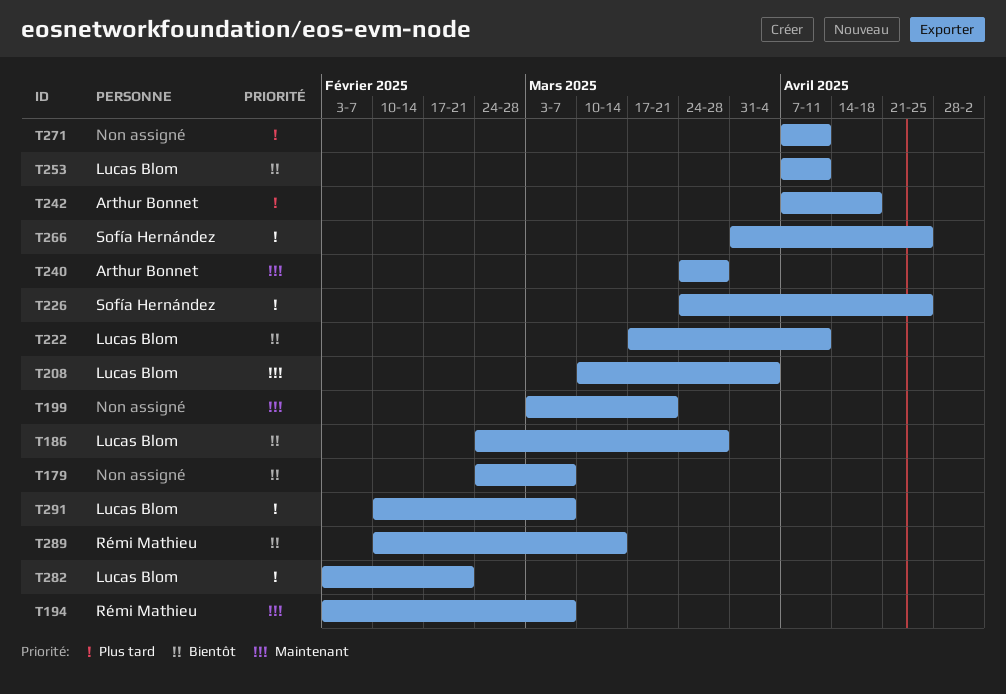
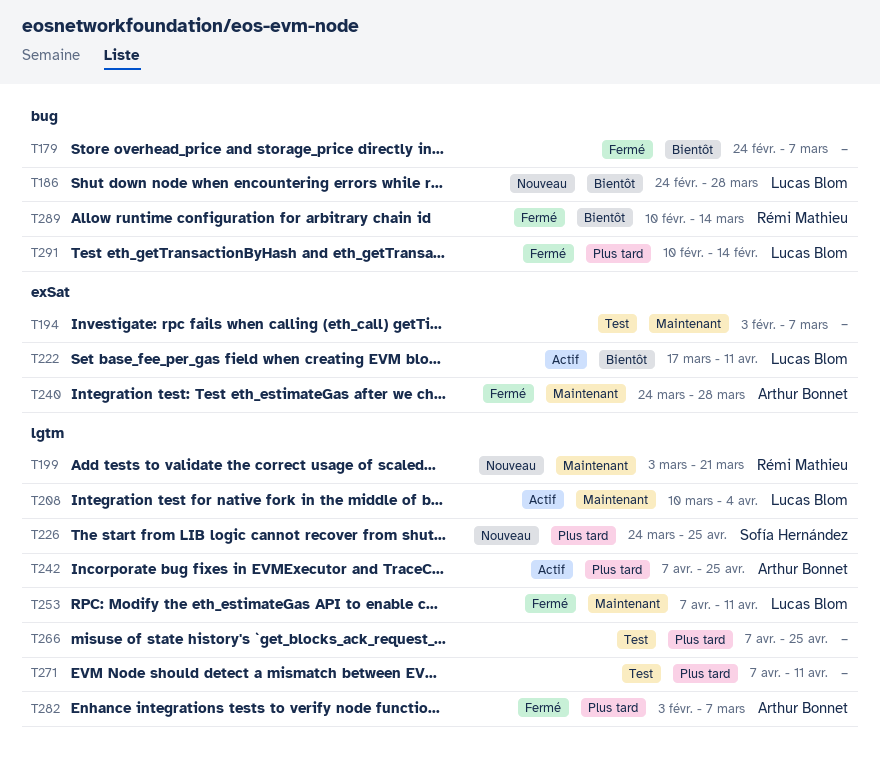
T194, owner: Rémi Mathieu -> none
T199, owner: none -> Rémi Mathieu
T242, due: Apr 18 -> Apr 25
T253, priority: Bientôt -> Maintenant
T266, owner: Sofía Hernández -> none
T266, start: Mar 31 -> Apr 7
T282, owner: Lucas Blom -> Arthur Bonnet
T282, due: Feb 21 -> Mar 7
T291, due: Mar 7 -> Feb 14

